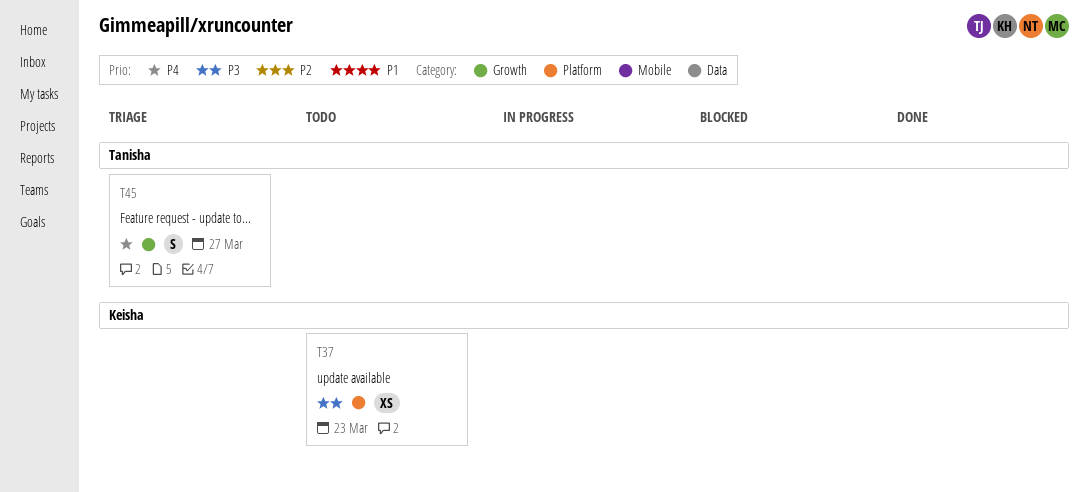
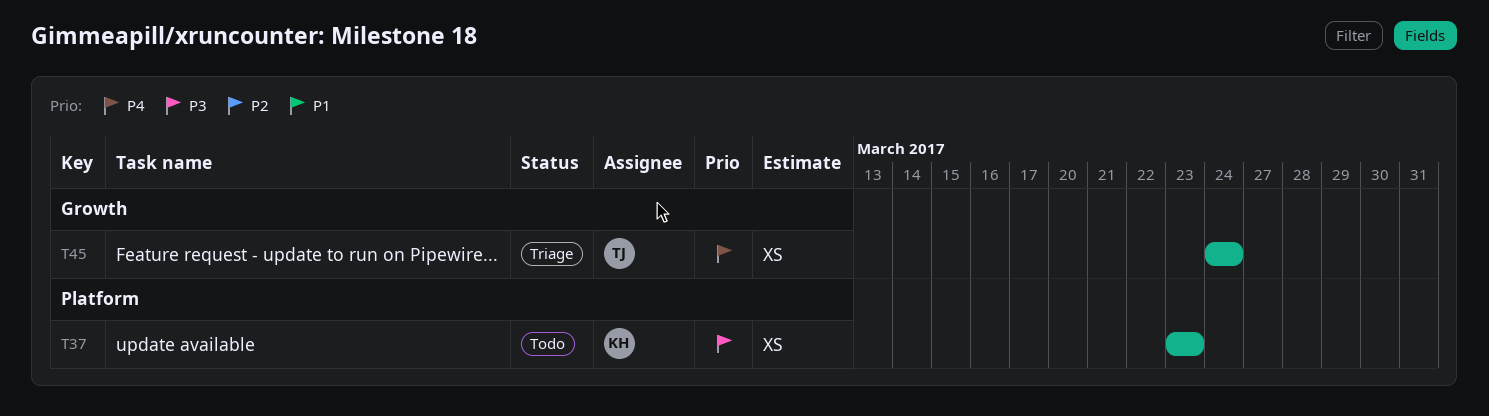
T45, estimate: S -> XS
T45, due: Mar 27 -> Mar 24

